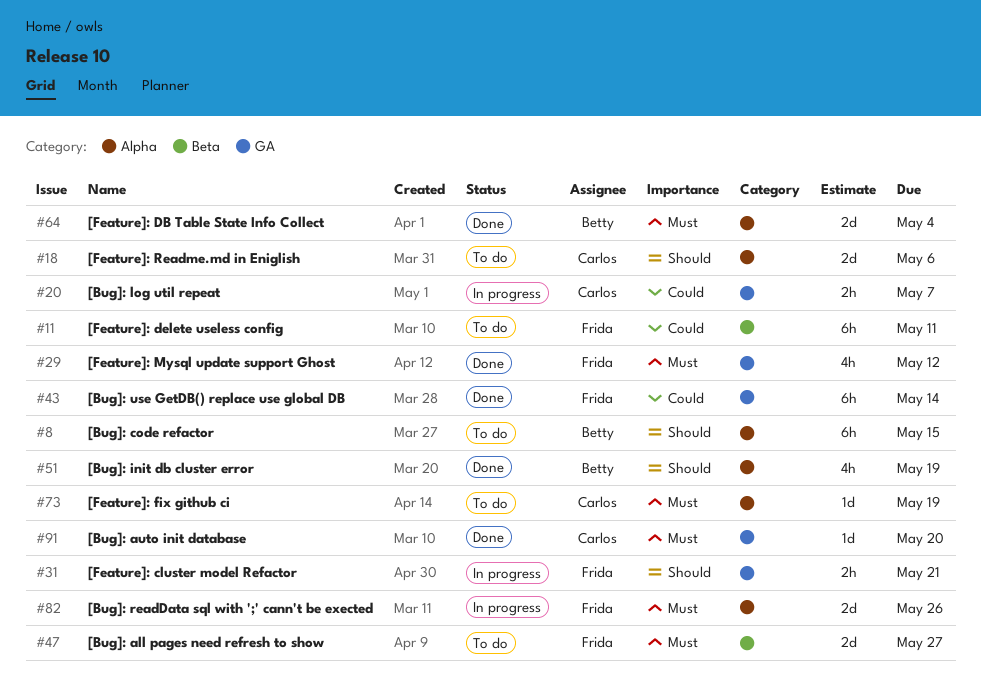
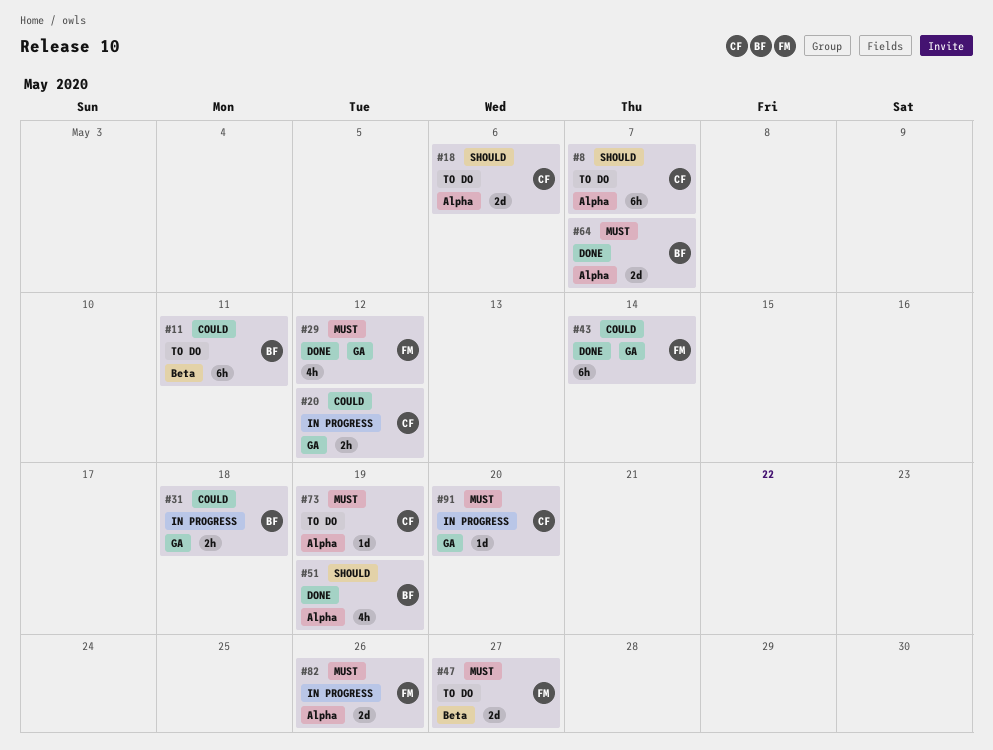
#8, owner: Betty -> Carlos
#8, due: May 15 -> May 7
#11, owner: Frida -> Betty
#20, due: May 7 -> May 12
#31, owner: Frida -> Betty
#31, priority: Should -> Could
#31, due: May 21 -> May 18
#64, due: May 4 -> May 7
#91, status: Done -> In progress

